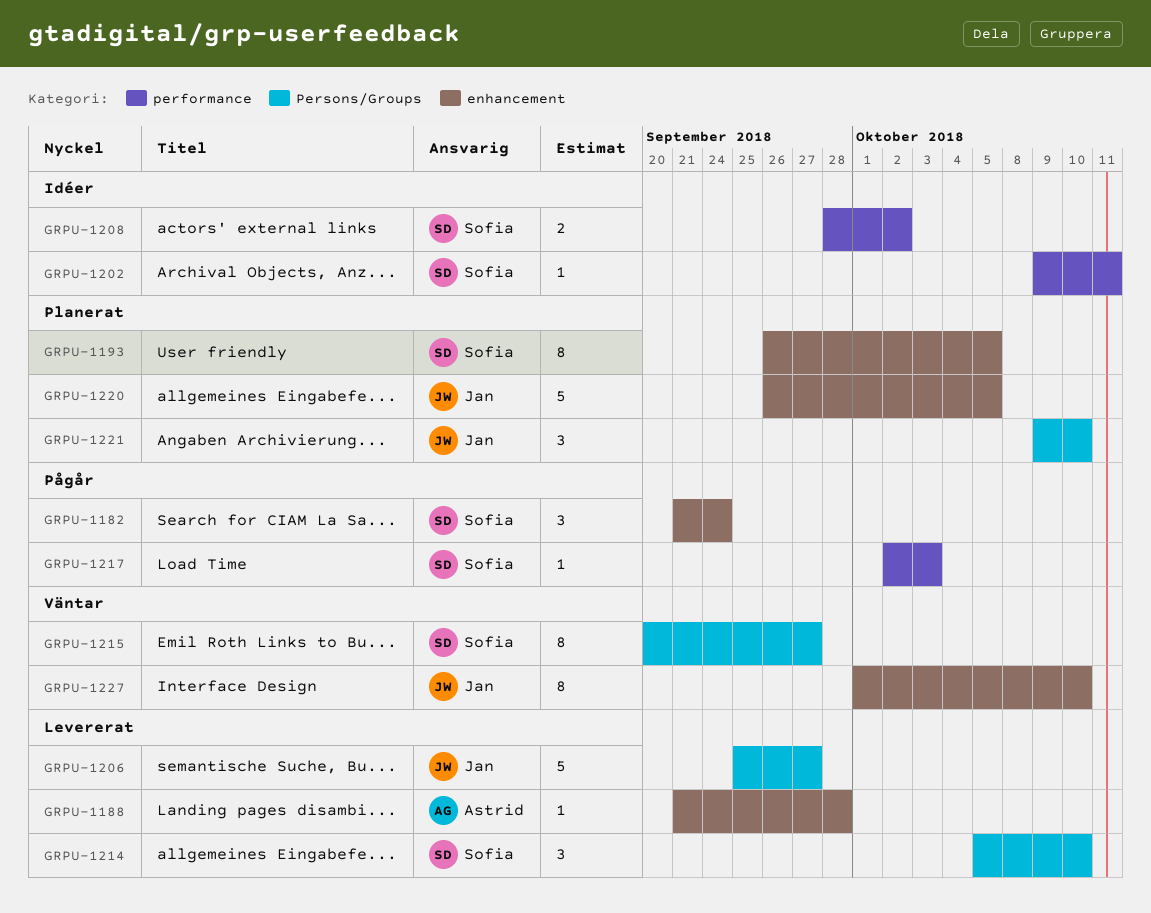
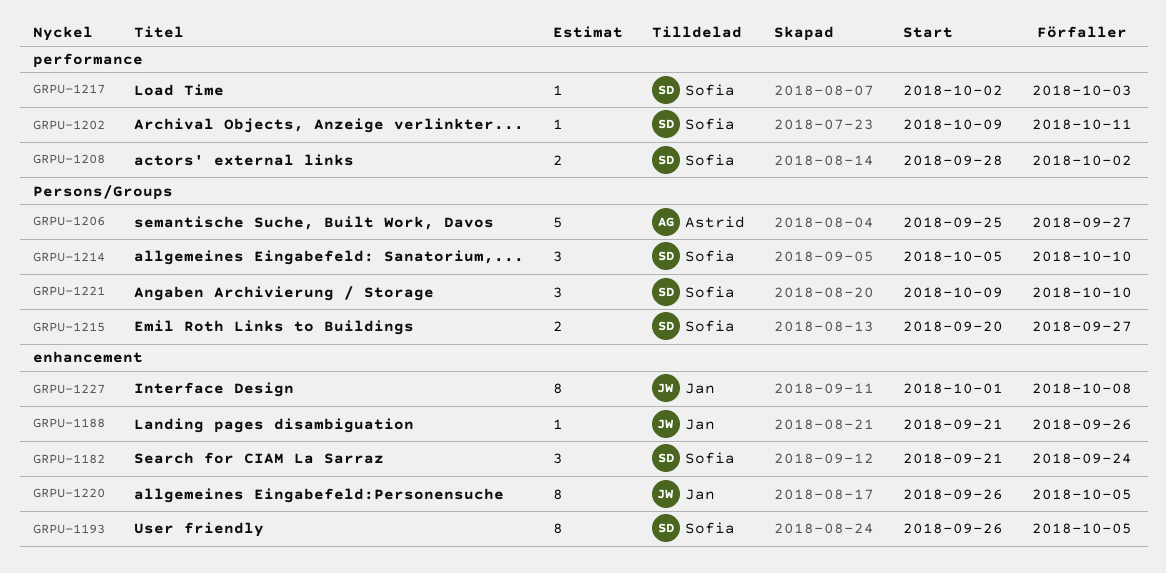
GRPU-1188, owner: Astrid -> Jan
GRPU-1188, due: Sep 28 -> Sep 26
GRPU-1206, owner: Jan -> Astrid
GRPU-1215, estimate: 8 -> 2
GRPU-1220, estimate: 5 -> 8
GRPU-1221, owner: Jan -> Sofia
GRPU-1227, due: Oct 10 -> Oct 8

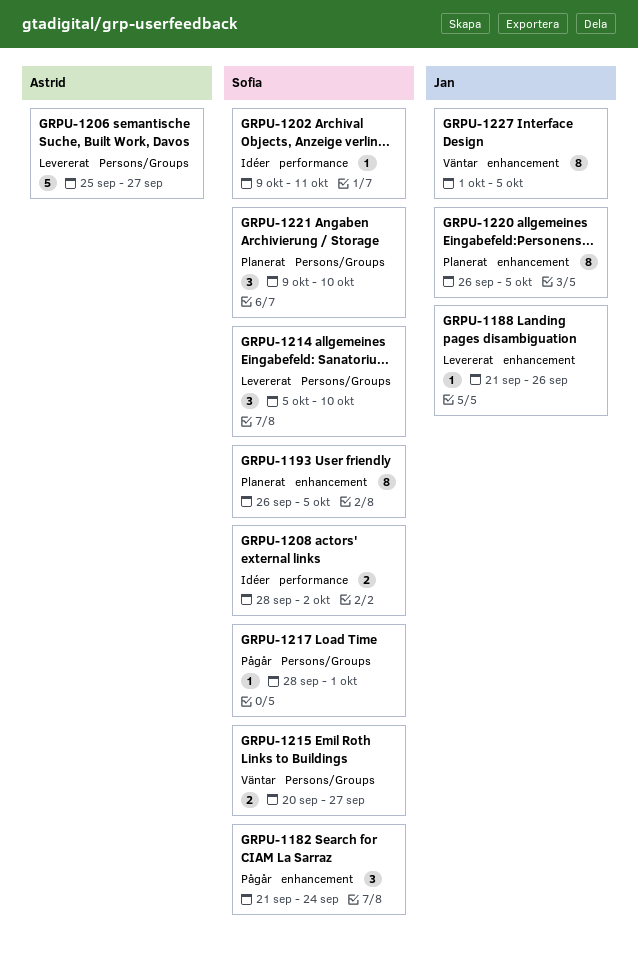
GRPU-1217, label: performance -> Persons/Groups
GRPU-1217, start: Oct 2 -> Sep 28
GRPU-1217, due: Oct 3 -> Oct 1
GRPU-1227, due: Oct 8 -> Oct 5

